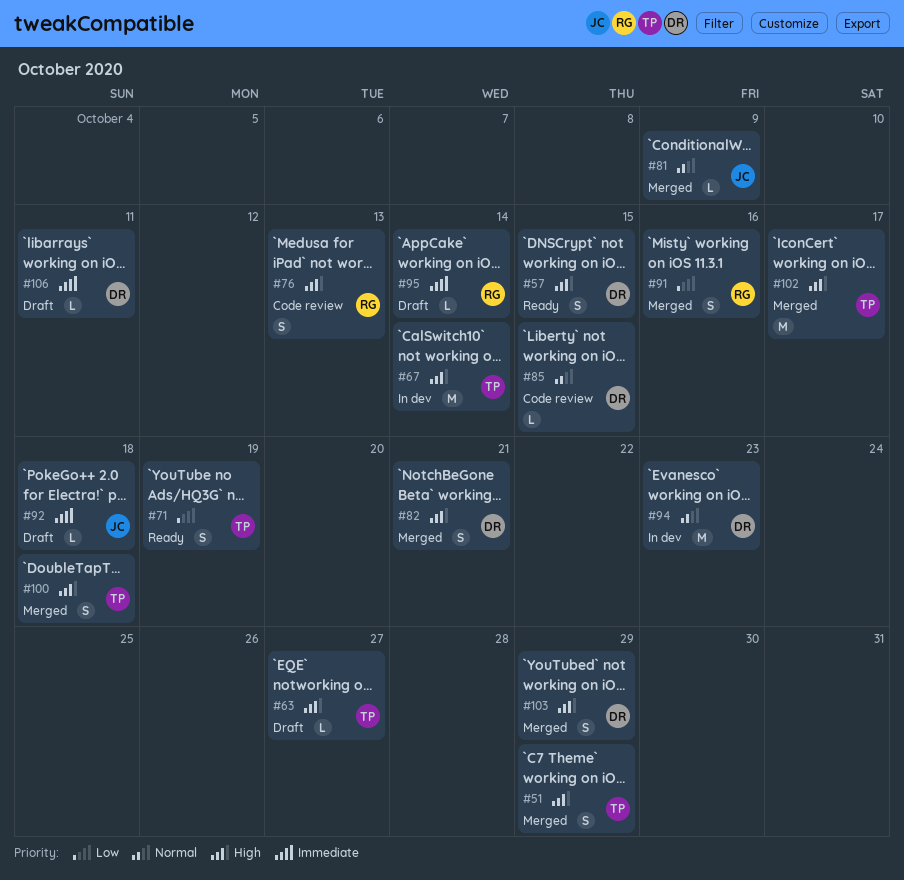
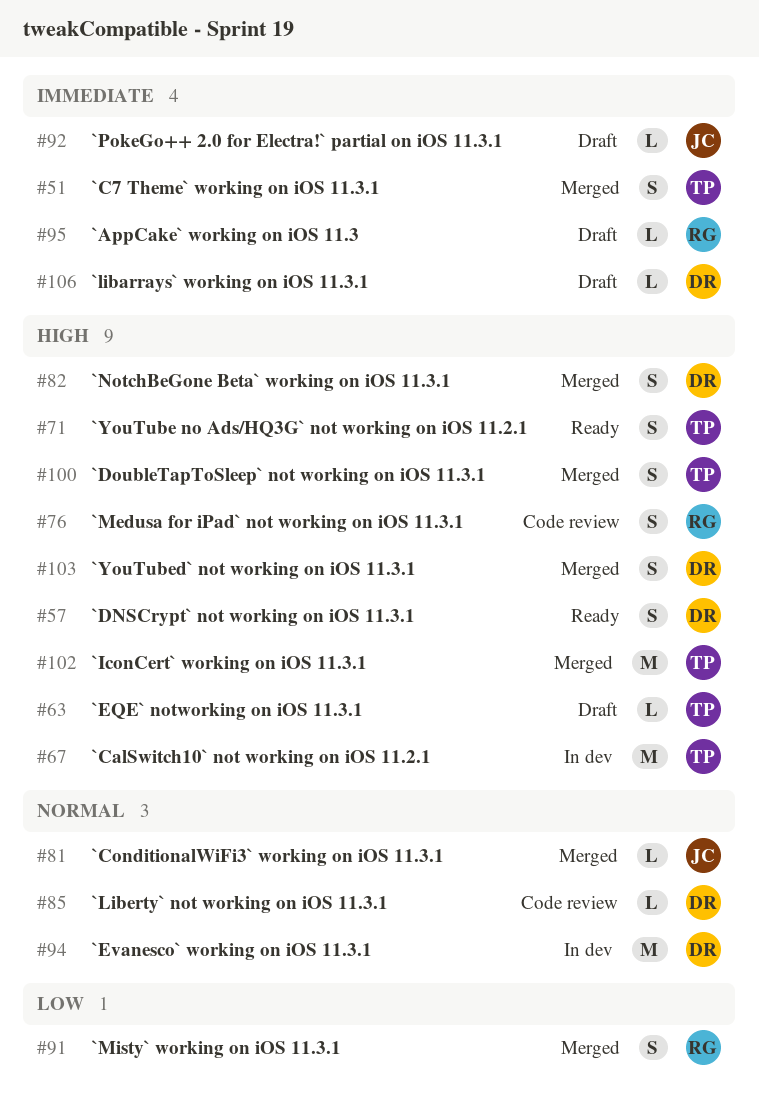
#51, priority: High -> Immediate
#71, priority: Low -> High

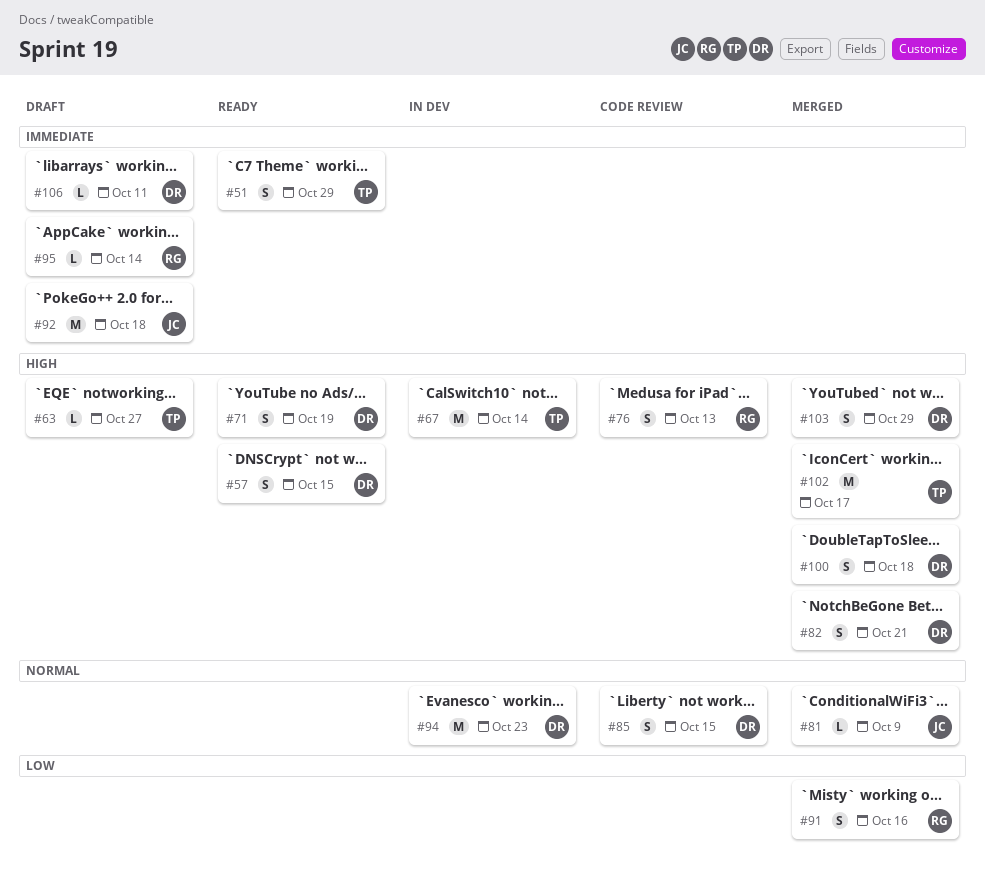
#51, status: Merged -> Ready
#71, owner: TP -> DR
#85, estimate: L -> S
#92, estimate: L -> M
#100, owner: TP -> DR

